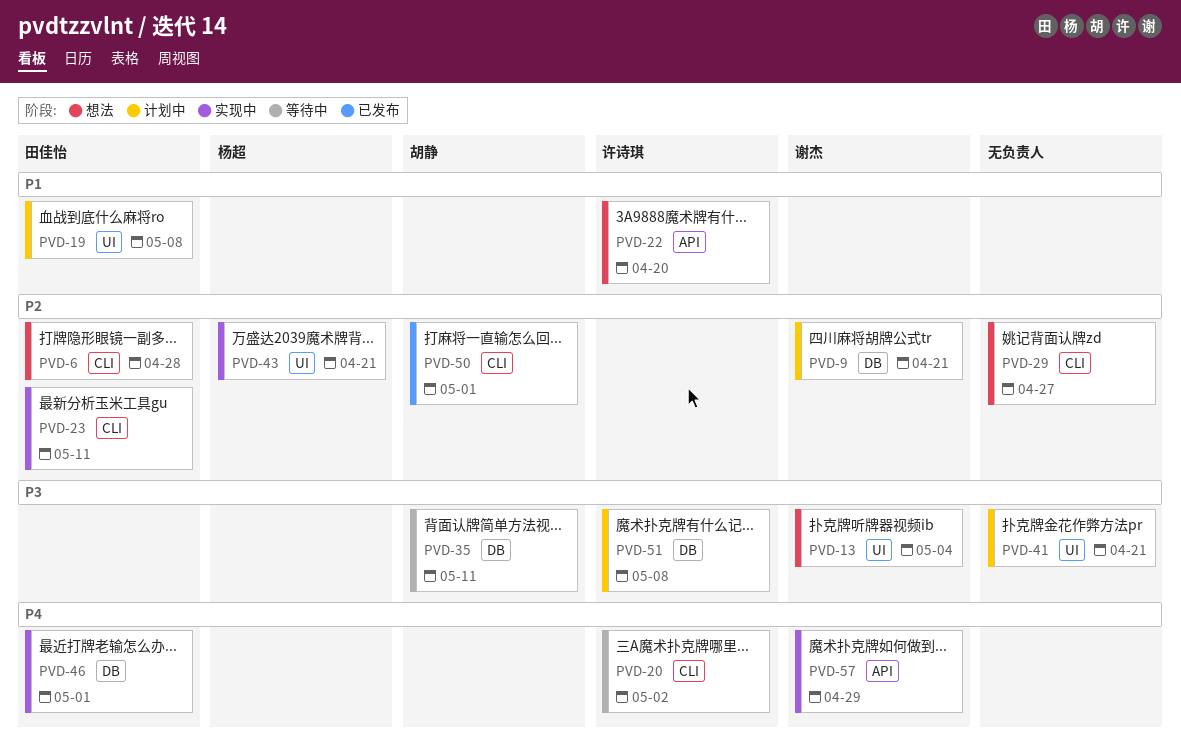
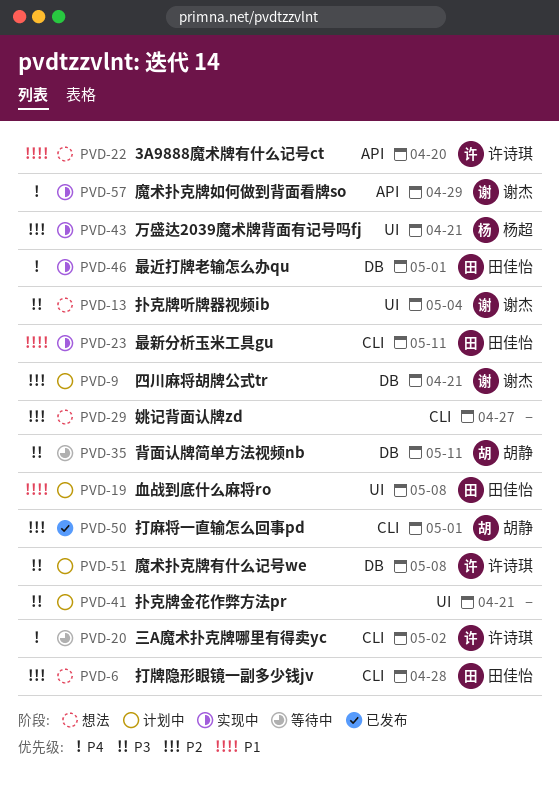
PVD-23, priority: P2 -> P1

